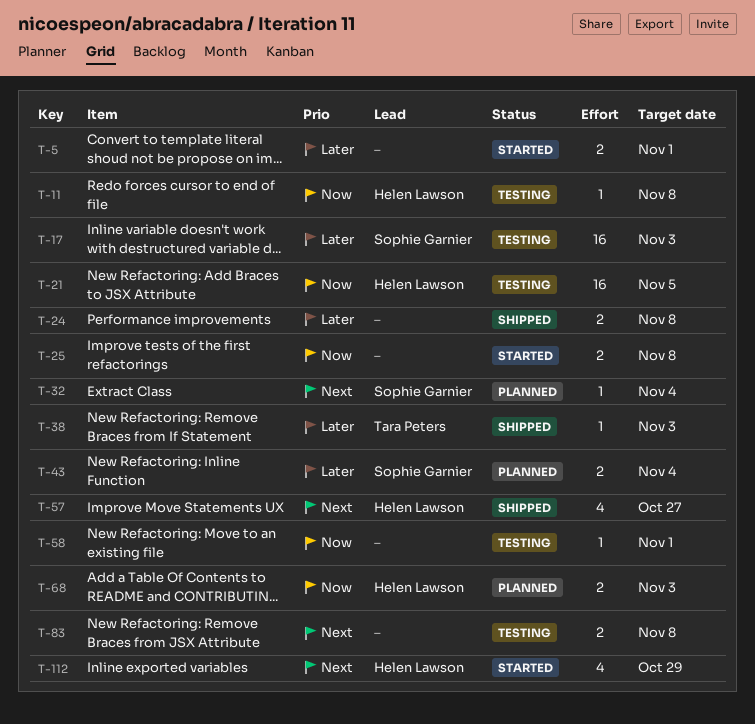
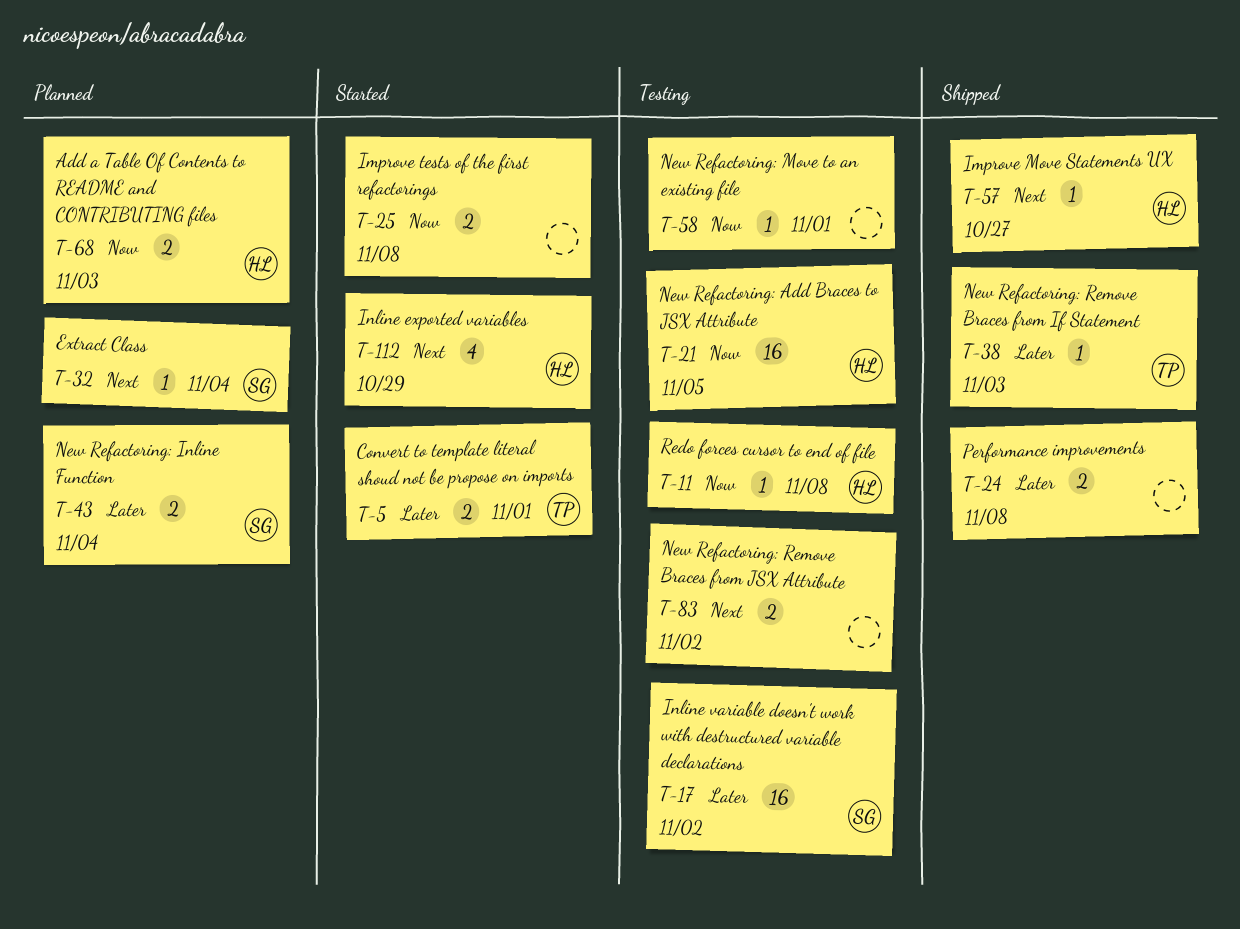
T-5, owner: none -> Tara Peters
T-17, due: Nov 3 -> Nov 2
T-57, estimate: 4 -> 1
T-83, due: Nov 8 -> Nov 2

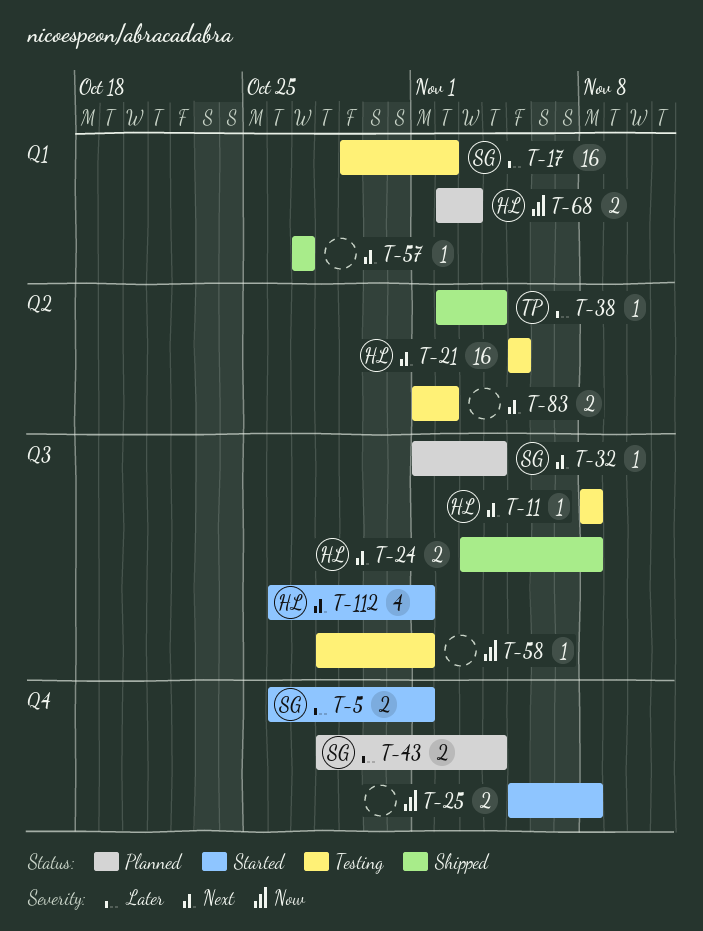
T-5, owner: TP -> SG
T-11, priority: Now -> Next
T-21, priority: Now -> Next
T-24, owner: none -> HL
T-24, priority: Later -> Next
T-38, due: Nov 3 -> Nov 4
T-57, owner: HL -> none
T-112, due: Oct 29 -> Nov 1

